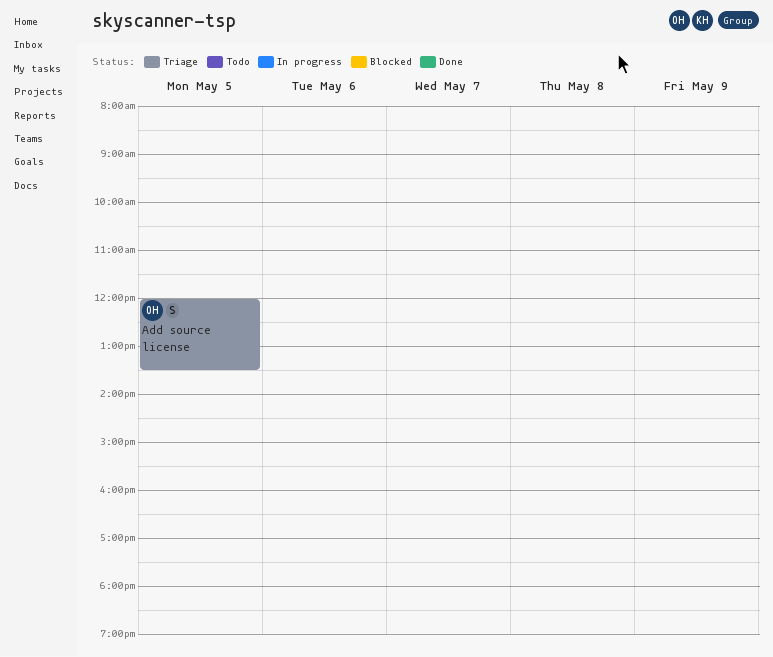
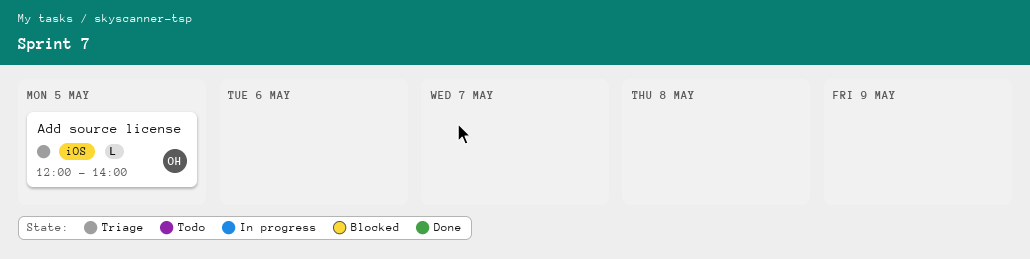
Add source license, estimate: S -> L
Add source license, ends: 13:30 -> 14:00

